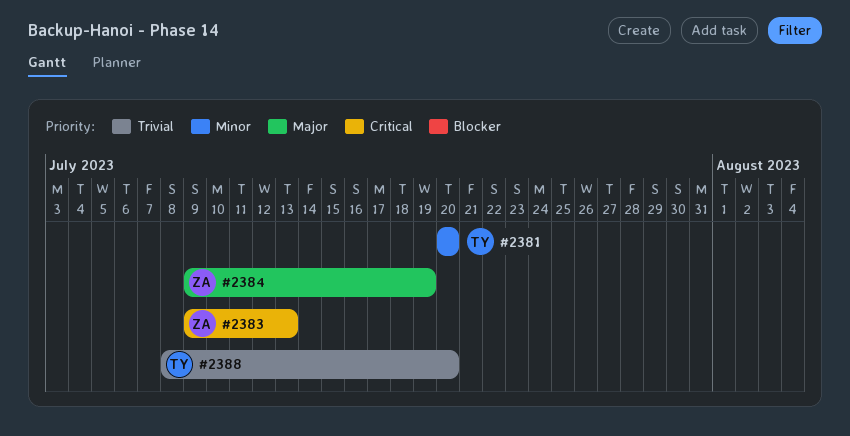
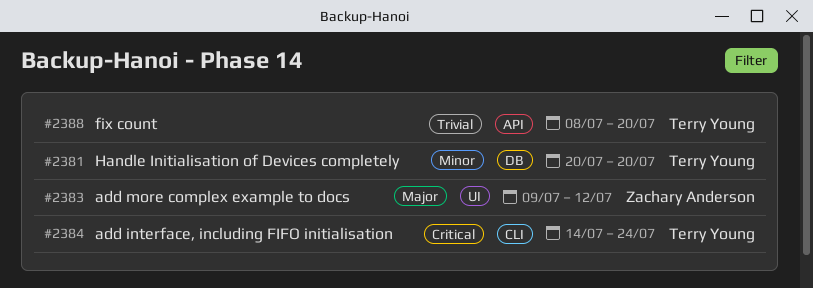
#2383, priority: Critical -> Major
#2383, due: Jul 13 -> Jul 12
#2384, owner: Zachary Anderson -> Terry Young
#2384, priority: Major -> Critical
#2384, start: Jul 9 -> Jul 14
#2384, due: Jul 19 -> Jul 24

